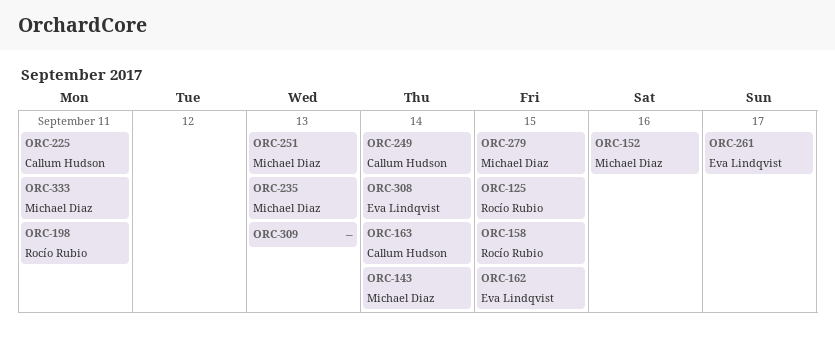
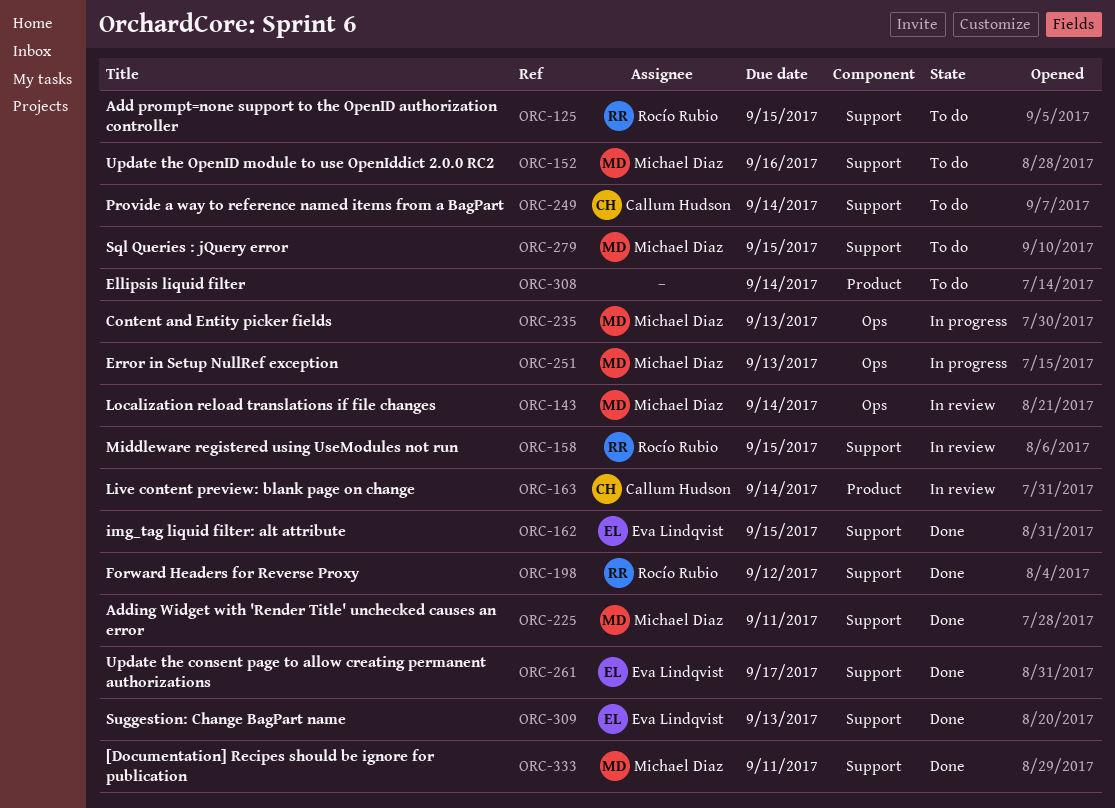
ORC-198, due: Sep 11 -> Sep 12
ORC-225, owner: Callum Hudson -> Michael Diaz
ORC-308, owner: Eva Lindqvist -> none
ORC-309, owner: none -> Eva Lindqvist

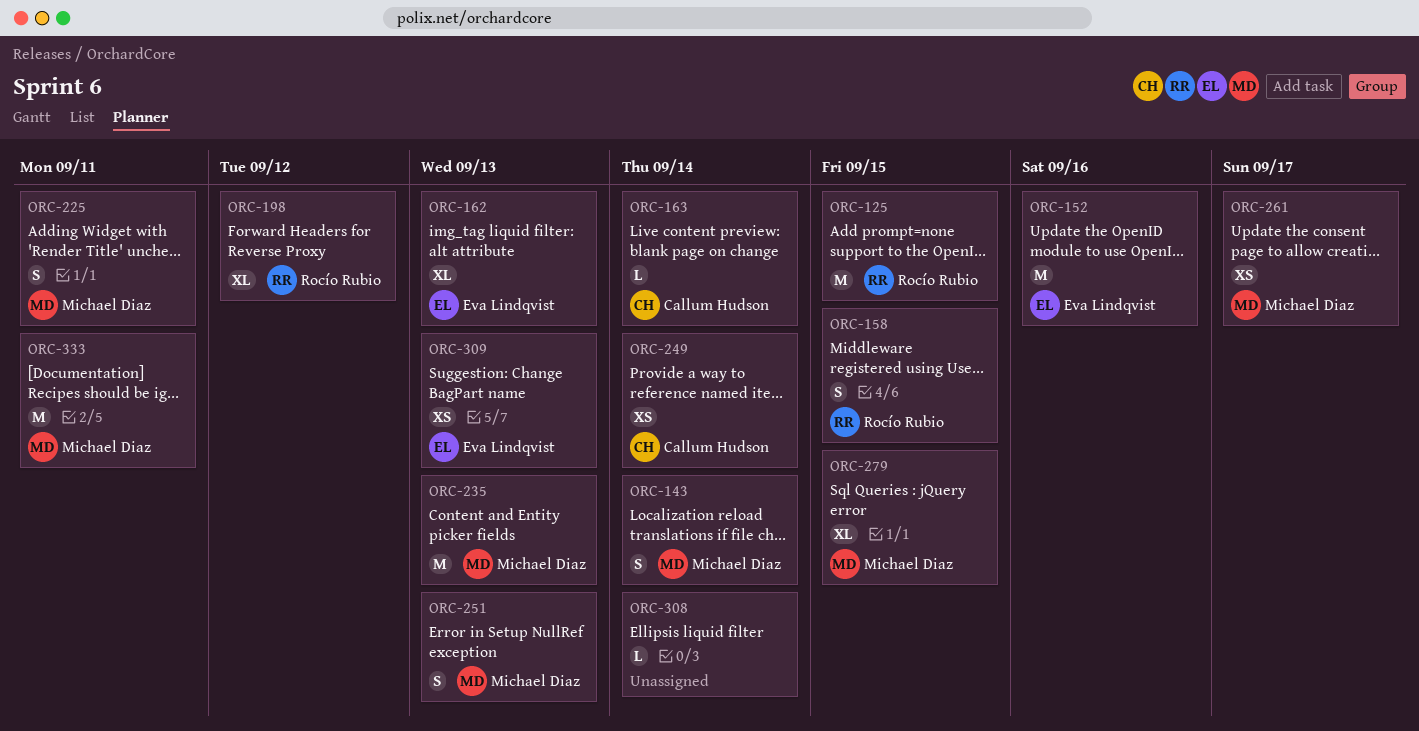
ORC-152, owner: Michael Diaz -> Eva Lindqvist
ORC-162, due: Sep 15 -> Sep 13
ORC-261, owner: Eva Lindqvist -> Michael Diaz

